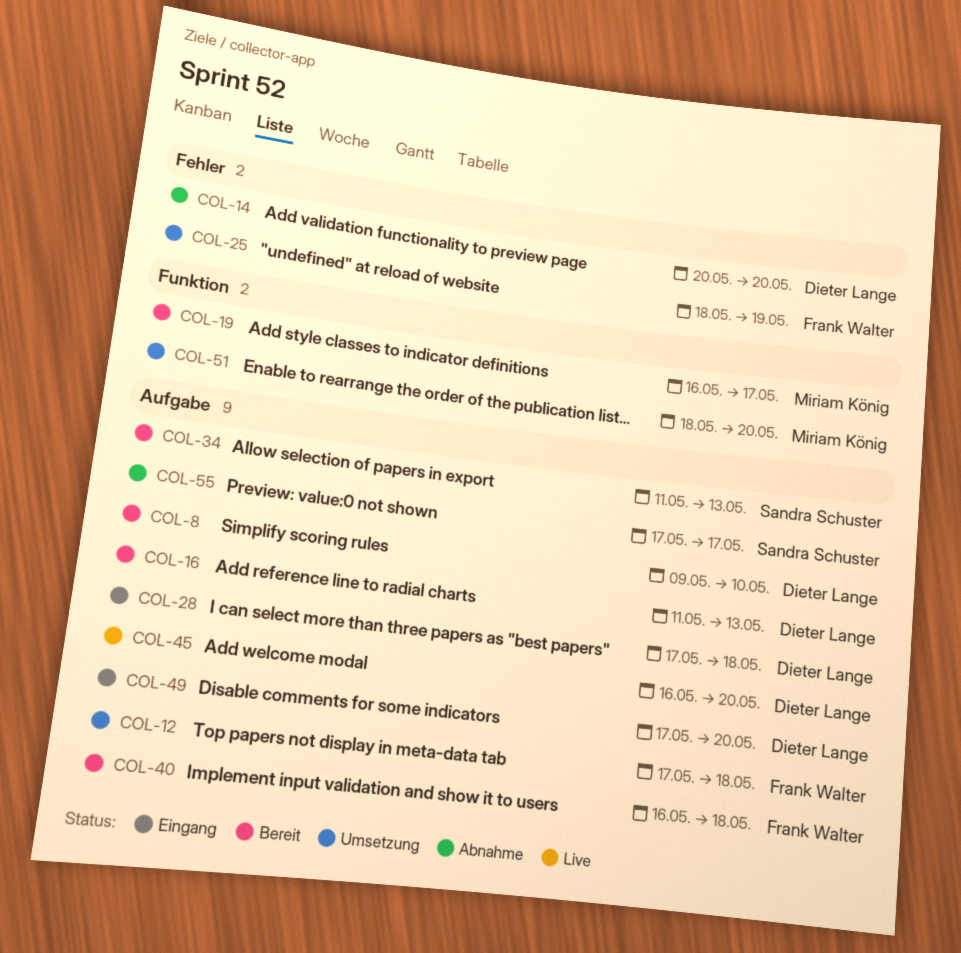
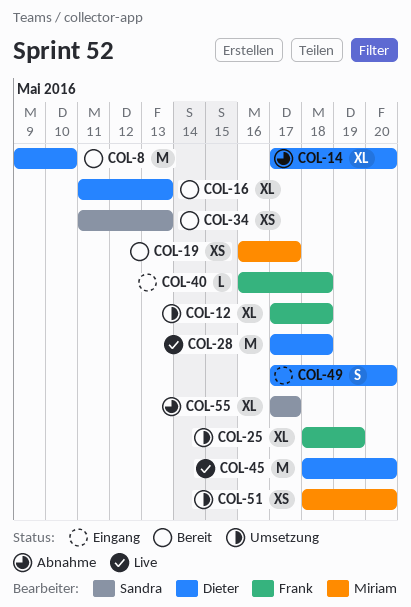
COL-14, start: May 20 -> May 17
COL-28, status: Eingang -> Live
COL-40, status: Bereit -> Eingang
COL-45, start: May 16 -> May 18

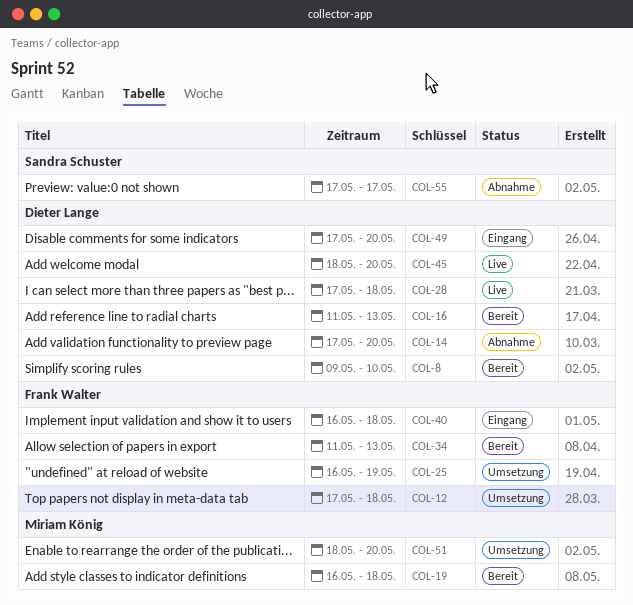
COL-19, due: May 17 -> May 18
COL-25, start: May 18 -> May 16
COL-34, owner: Sandra Schuster -> Frank Walter

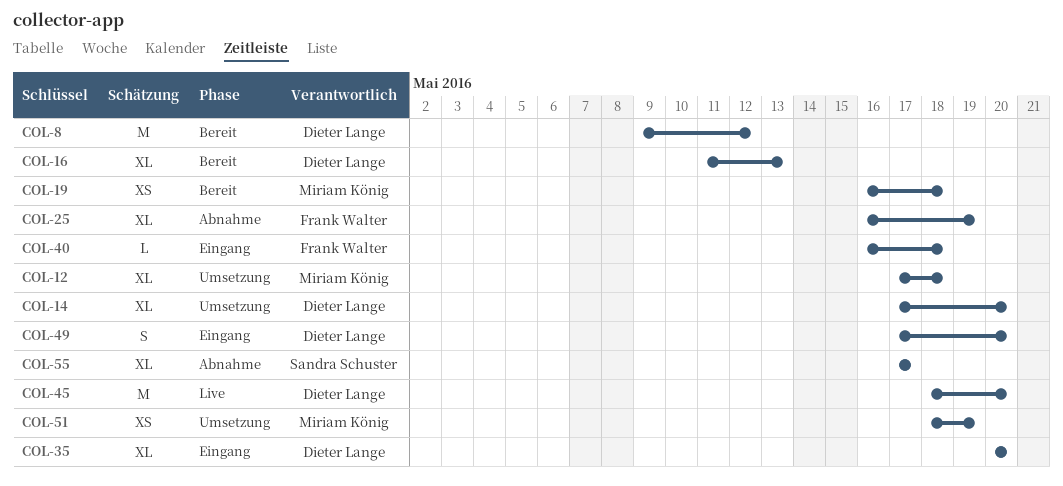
COL-8, due: May 10 -> May 12
COL-12, owner: Frank Walter -> Miriam König
COL-14, status: Abnahme -> Umsetzung
COL-25, status: Umsetzung -> Abnahme
COL-28: present -> none
COL-34: present -> none
COL-35: none -> present
COL-51, due: May 20 -> May 19

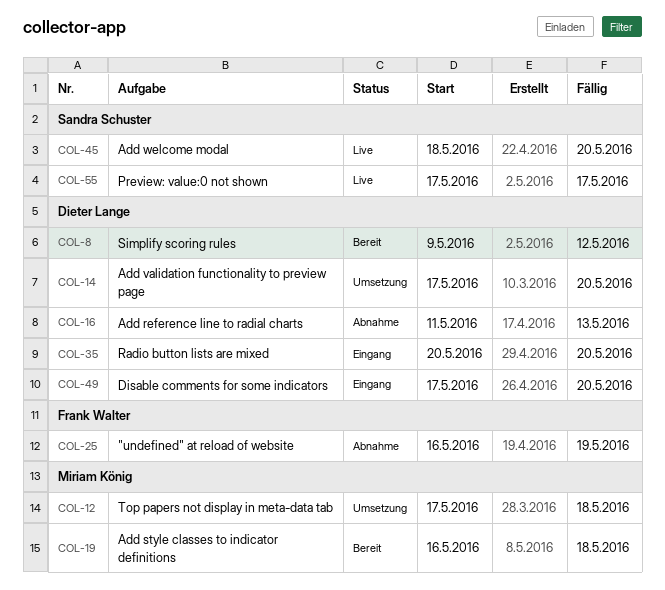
COL-16, status: Bereit -> Abnahme
COL-40: present -> none
COL-45, owner: Dieter Lange -> Sandra Schuster
COL-51: present -> none
COL-55, status: Abnahme -> Live

